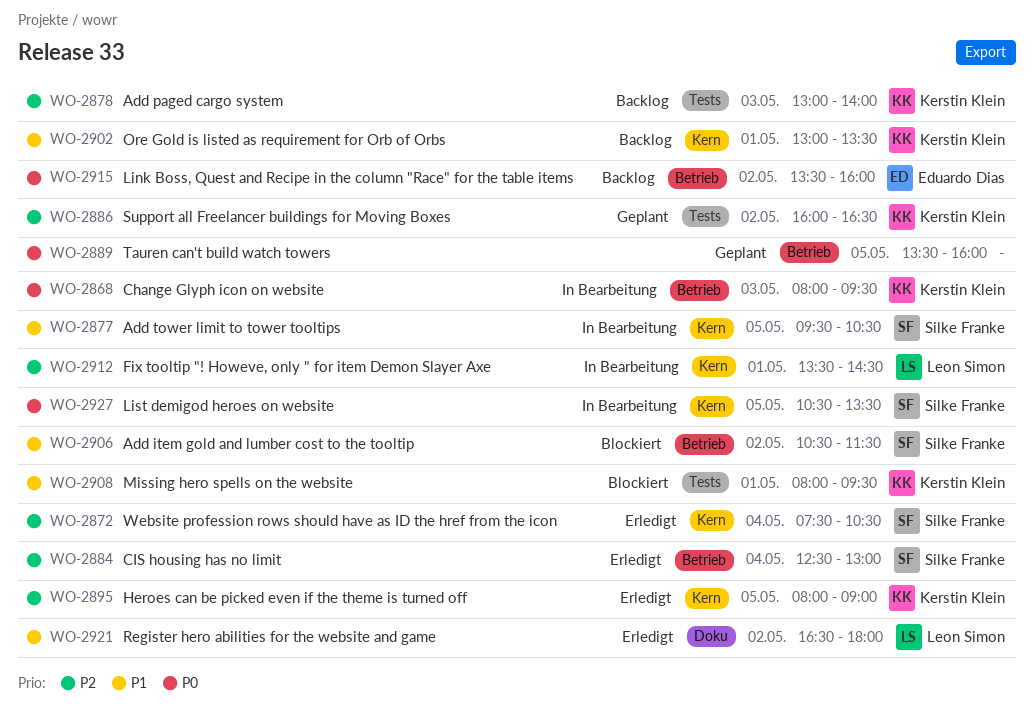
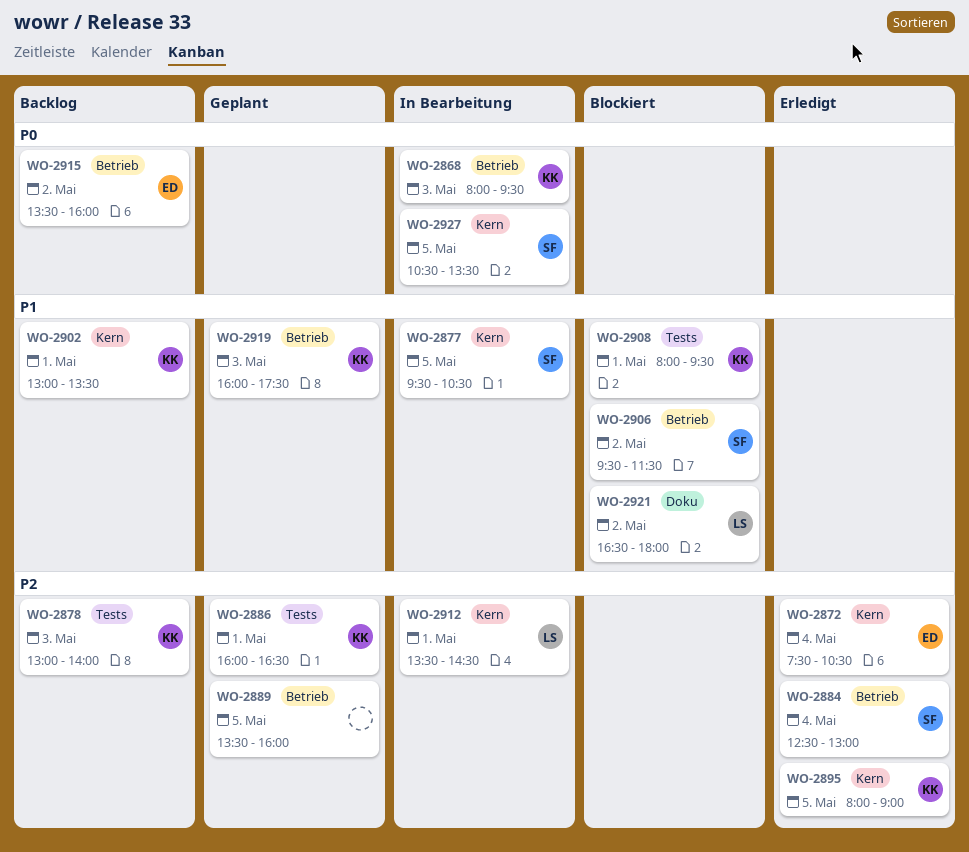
WO-2872, owner: Silke Franke -> Eduardo Dias
WO-2886, day: May 2 -> May 1
WO-2889, priority: P0 -> P2
WO-2906, begins: 10:30 -> 09:30
WO-2919: none -> present
WO-2921, status: Erledigt -> Blockiert

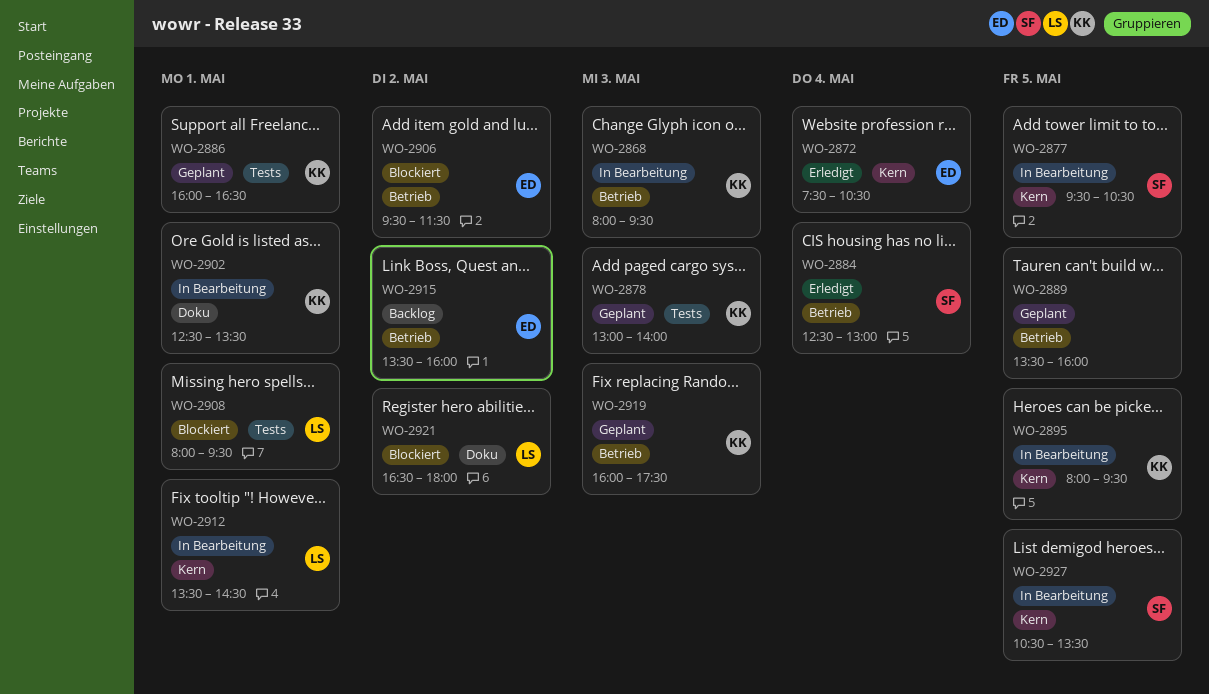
WO-2878, status: Backlog -> Geplant
WO-2895, status: Erledigt -> In Bearbeitung
WO-2895, ends: 09:00 -> 09:30
WO-2902, status: Backlog -> In Bearbeitung
WO-2902, label: Kern -> Doku
WO-2902, begins: 13:00 -> 12:30
WO-2906, owner: SF -> ED
WO-2908, owner: KK -> LS

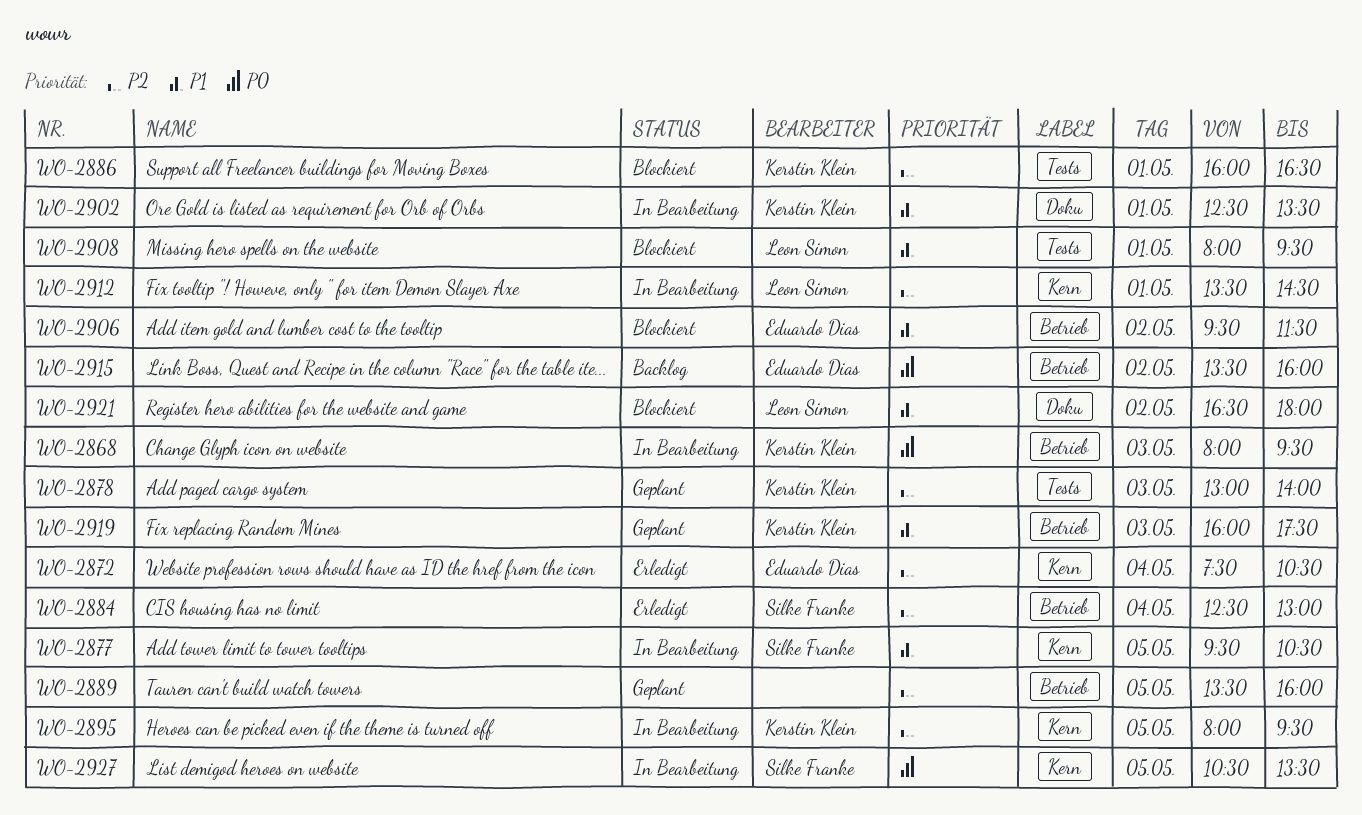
WO-2886, status: Geplant -> Blockiert

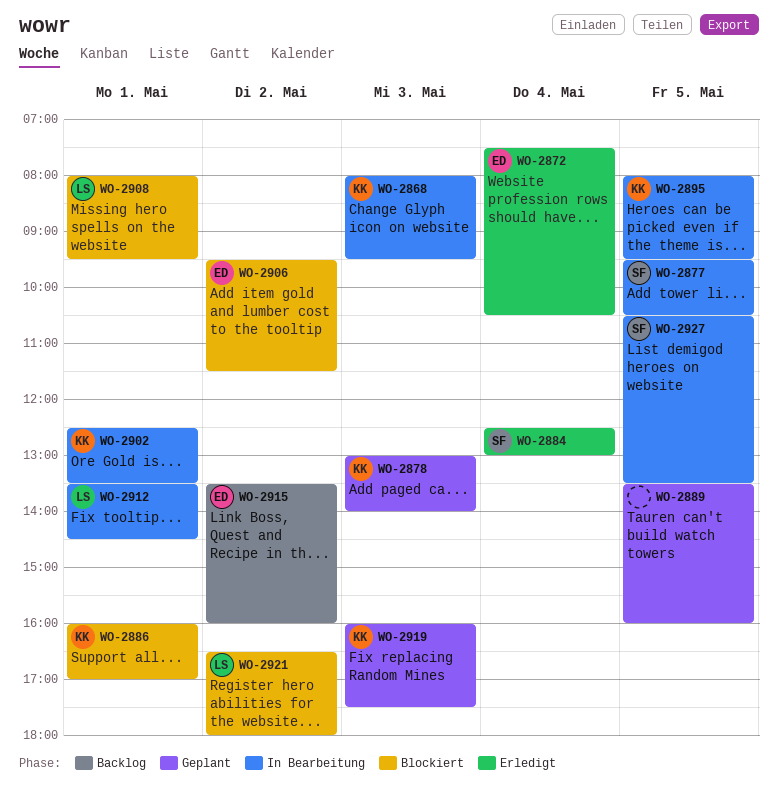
WO-2886, ends: 16:30 -> 17:00

